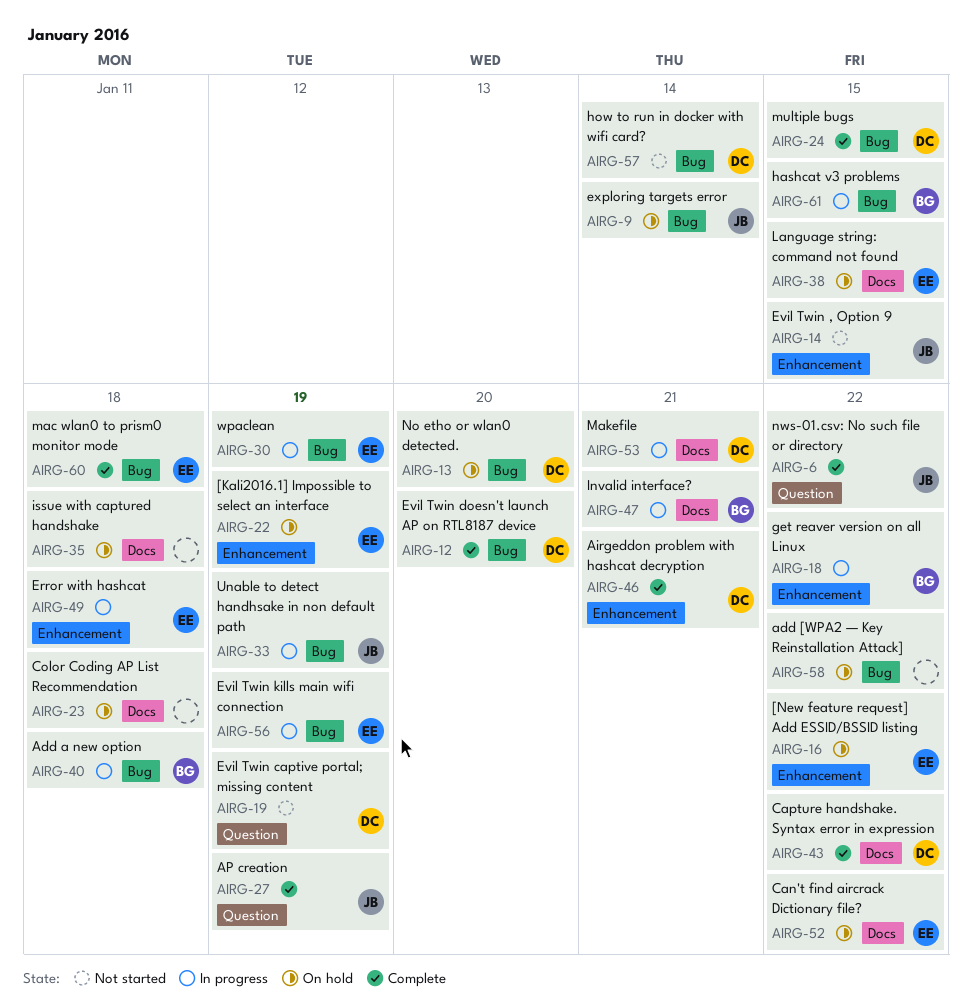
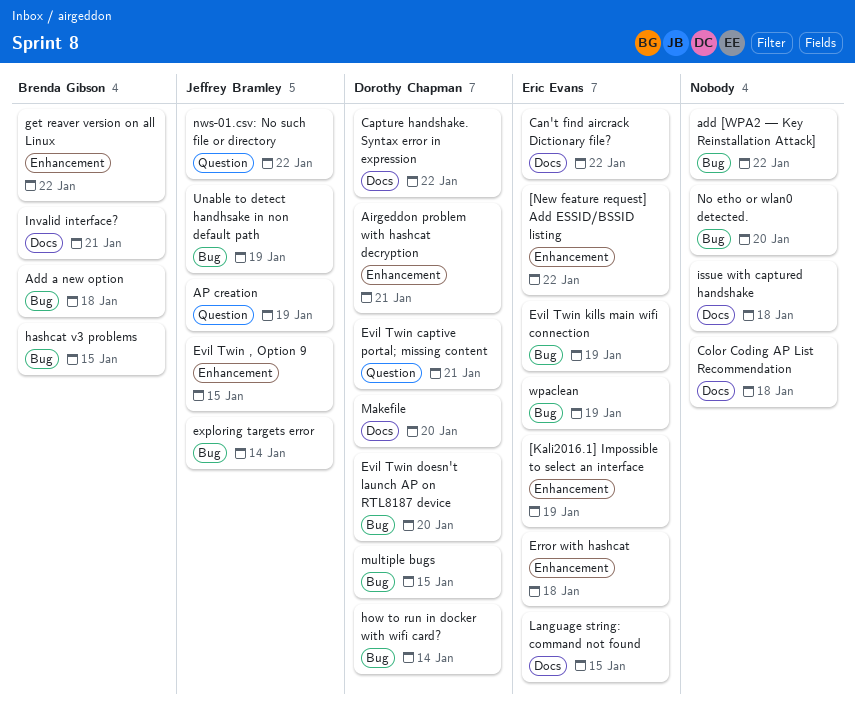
Evil Twin captive portal; missing content, due: Jan 19 -> Jan 21
mac wlan0 to prism0 monitor mode: present -> none
Makefile, due: Jan 21 -> Jan 20
No etho or wlan0 detected., owner: Dorothy Chapman -> none

